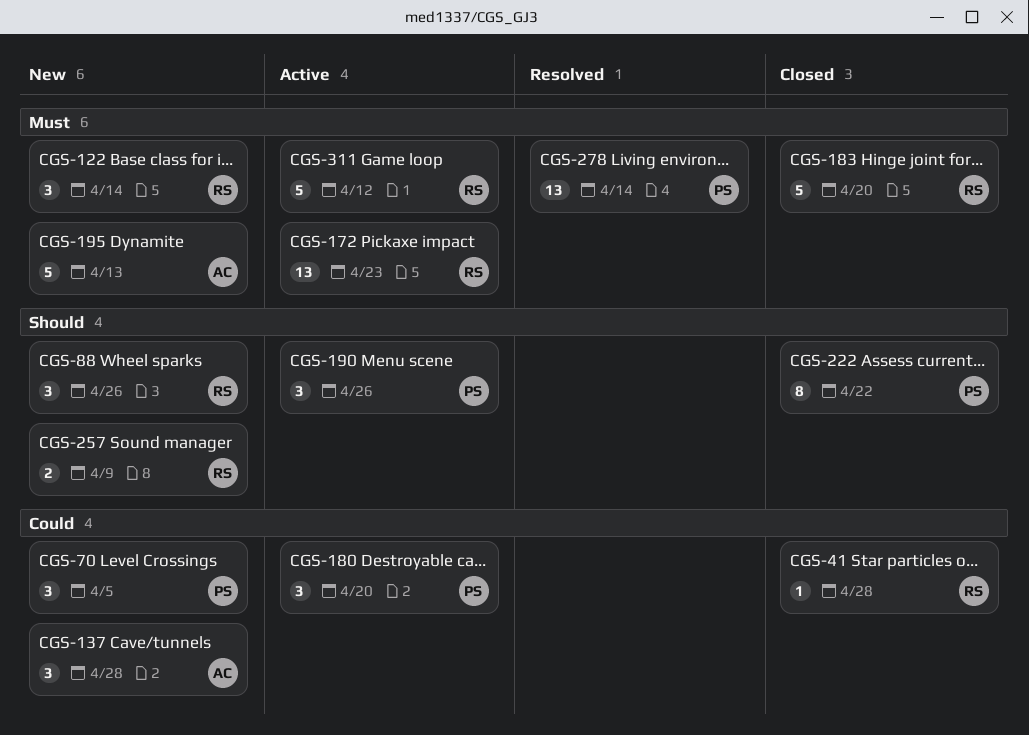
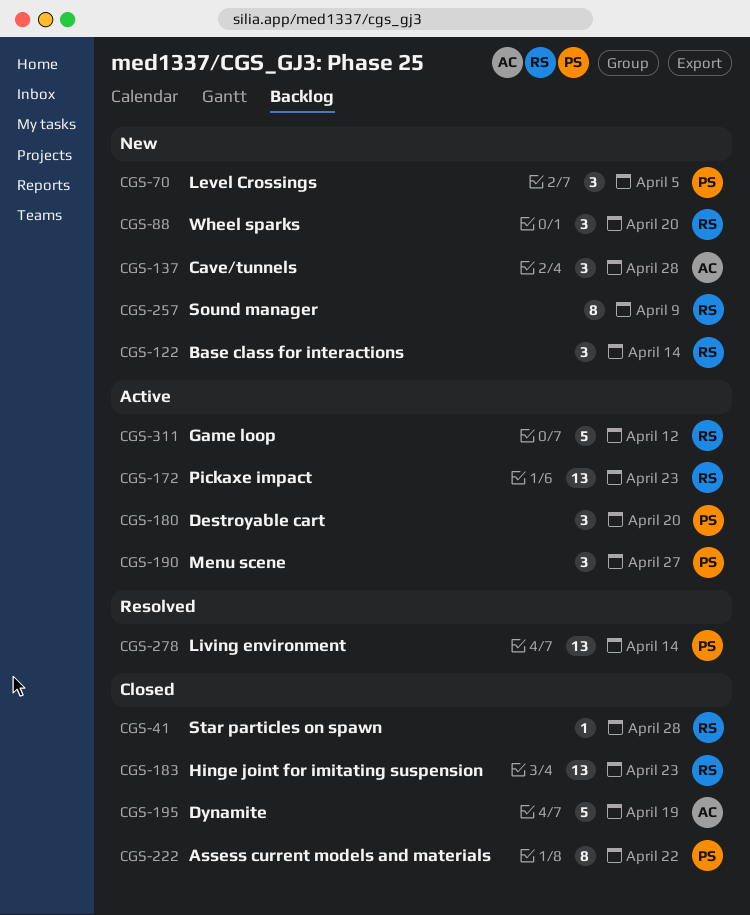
CGS-88, due: Apr 26 -> Apr 20
CGS-183, estimate: 5 -> 13
CGS-183, due: Apr 20 -> Apr 23
CGS-190, due: Apr 26 -> Apr 27
CGS-195, status: New -> Closed
CGS-195, due: Apr 13 -> Apr 19
CGS-257, estimate: 2 -> 8

